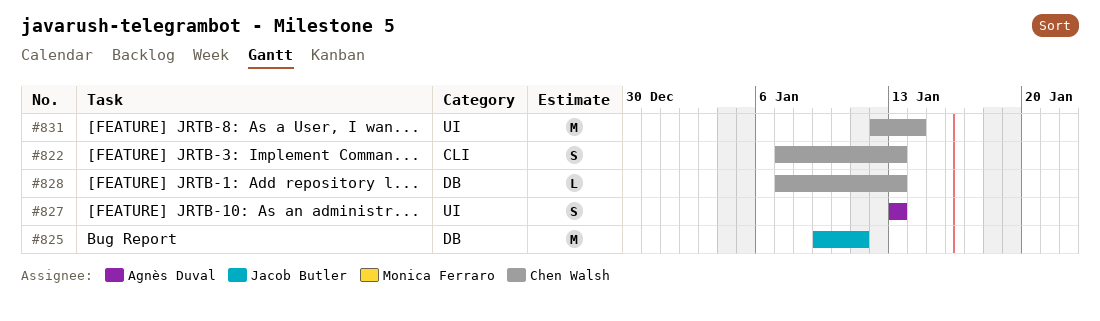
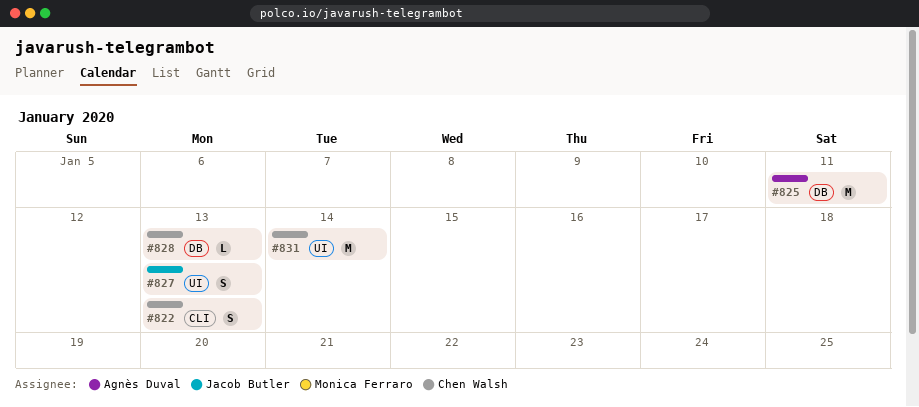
#825, owner: Jacob Butler -> Agnès Duval
#827, owner: Agnès Duval -> Jacob Butler

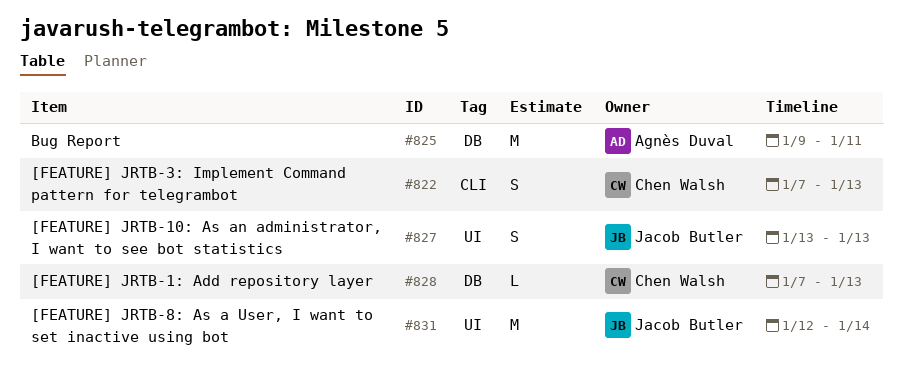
#831, owner: Chen Walsh -> Jacob Butler

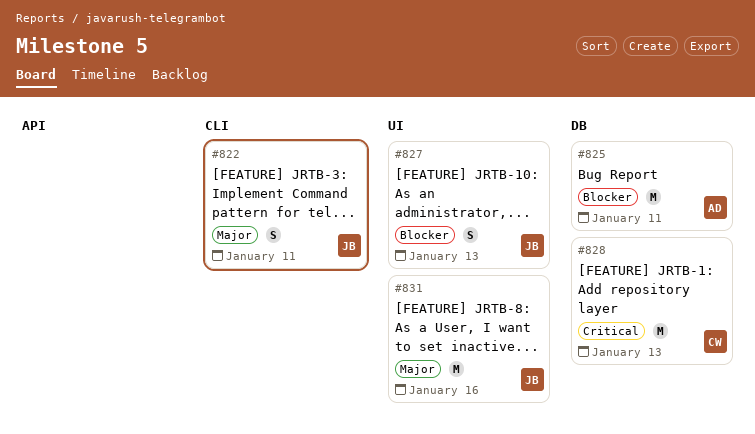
#822, owner: Chen Walsh -> Jacob Butler
#822, due: Jan 13 -> Jan 11
#828, estimate: L -> M
#831, due: Jan 14 -> Jan 16

